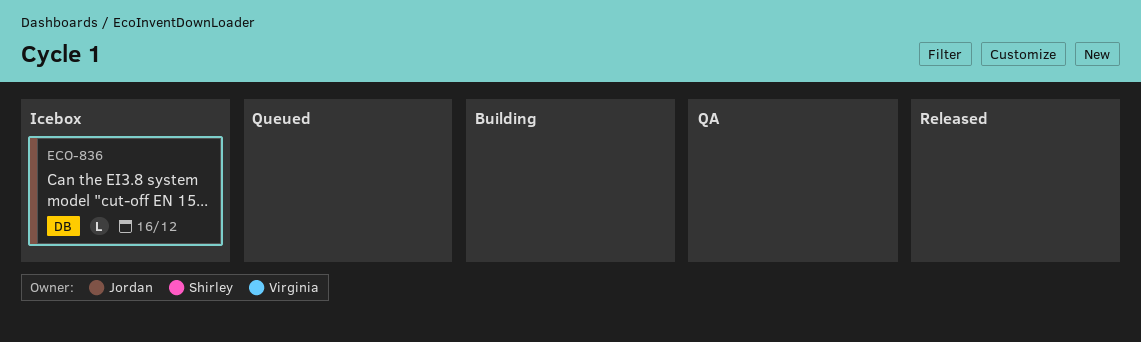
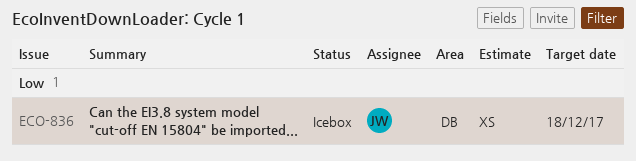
ECO-836, estimate: L -> XS
ECO-836, due: Dec 16 -> Dec 18

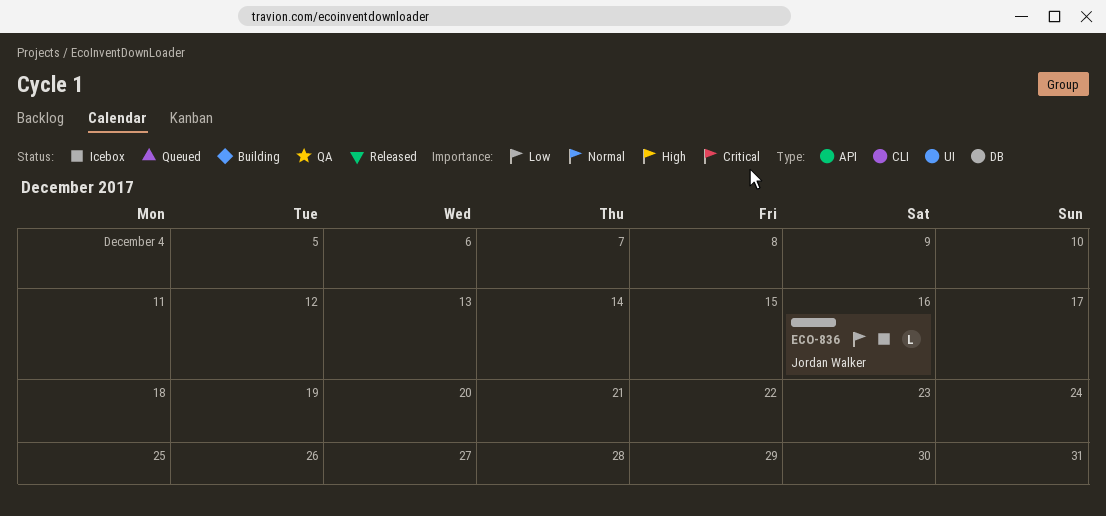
ECO-836, estimate: XS -> L
ECO-836, due: Dec 18 -> Dec 16

